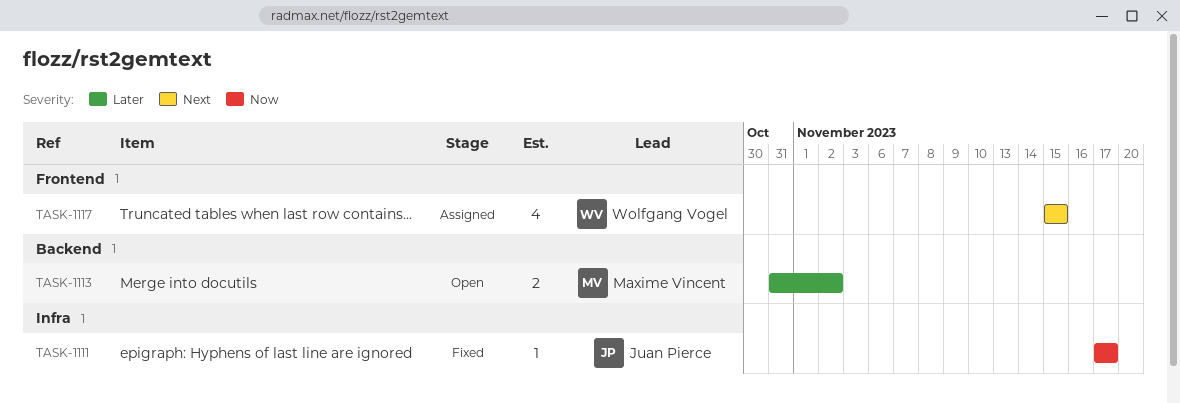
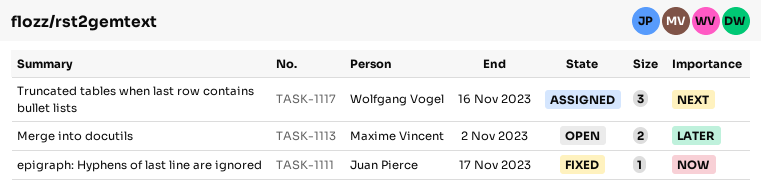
TASK-1117, estimate: 4 -> 3
TASK-1117, due: Nov 15 -> Nov 16

